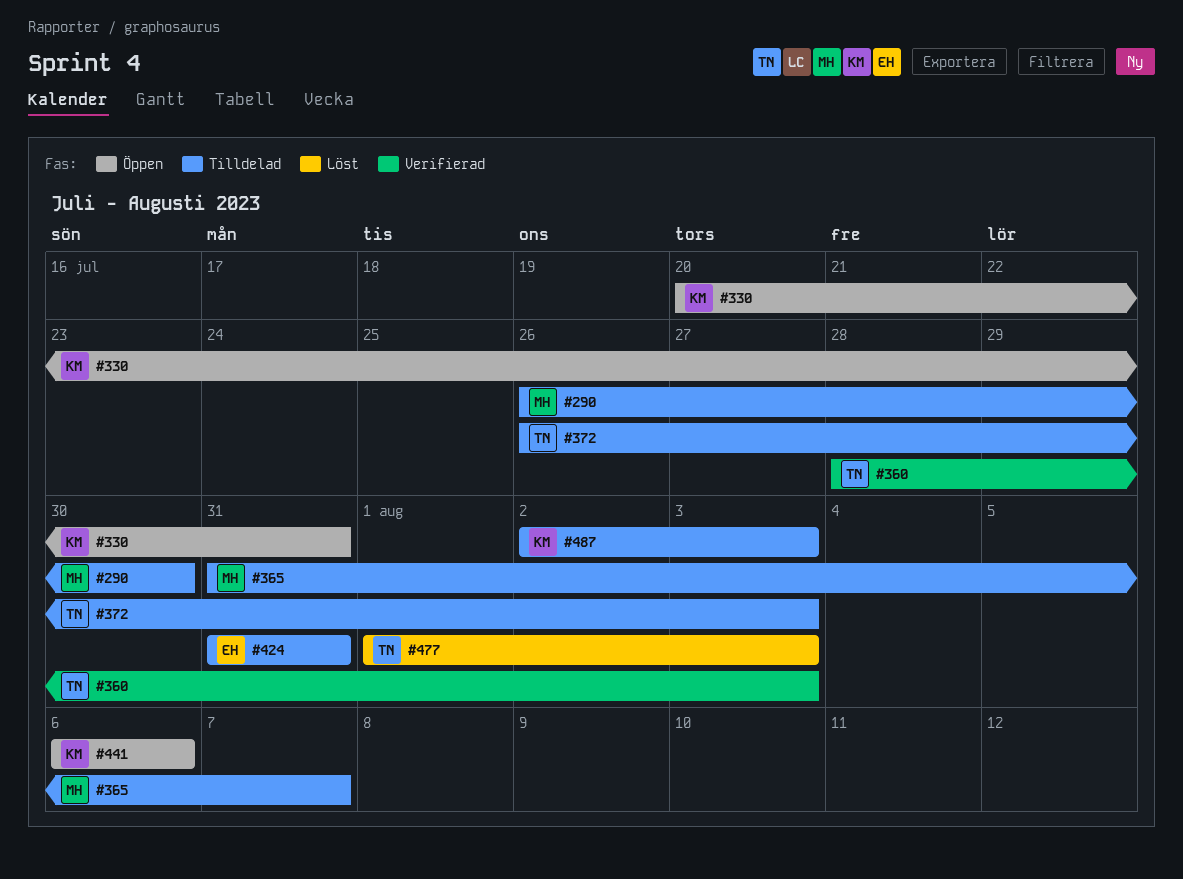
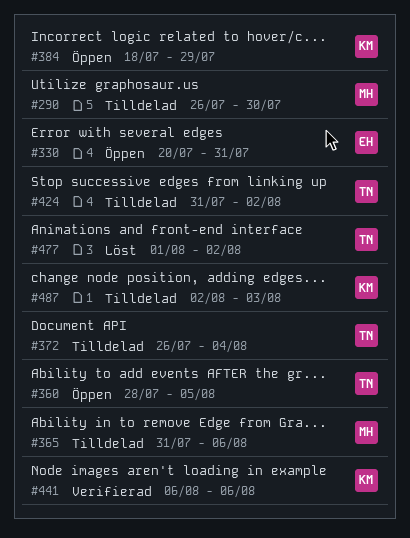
#330, owner: KM -> EH
#360, status: Verifierad -> Öppen
#360, due: Aug 3 -> Aug 5
#365, due: Aug 7 -> Aug 6
#372, due: Aug 3 -> Aug 4
#384: none -> present
#424, owner: EH -> TN
#424, due: Jul 31 -> Aug 2
#441, status: Öppen -> Verifierad
#477, due: Aug 3 -> Aug 2

